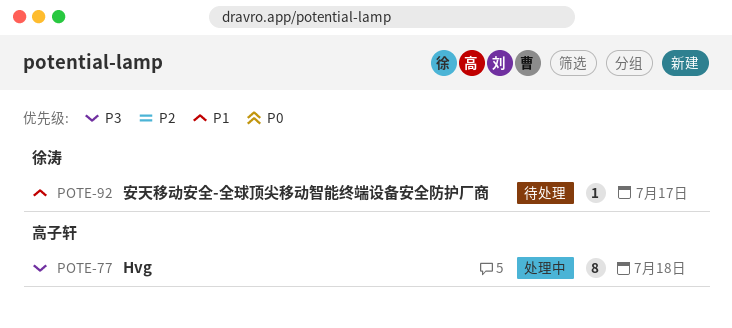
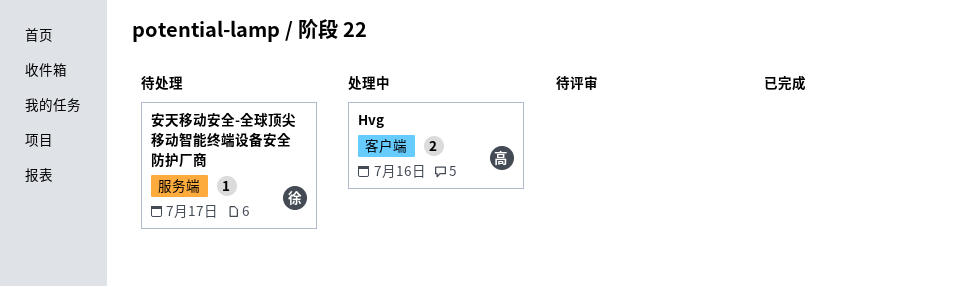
Hvg, estimate: 8 -> 2
Hvg, due: Jul 18 -> Jul 16

